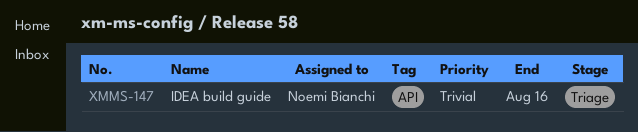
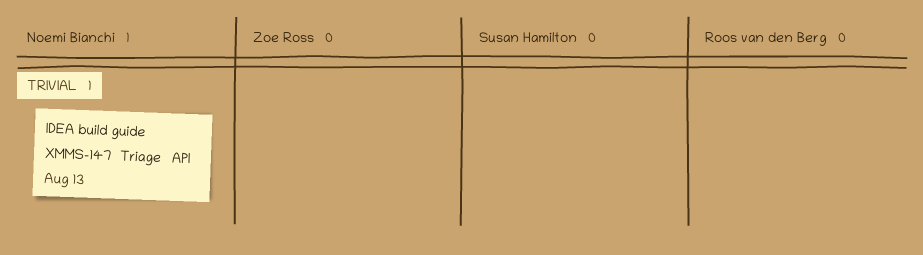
XMMS-147, due: Aug 16 -> Aug 13

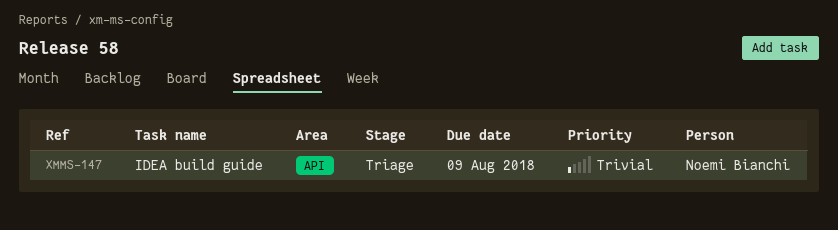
XMMS-147, due: Aug 13 -> Aug 9

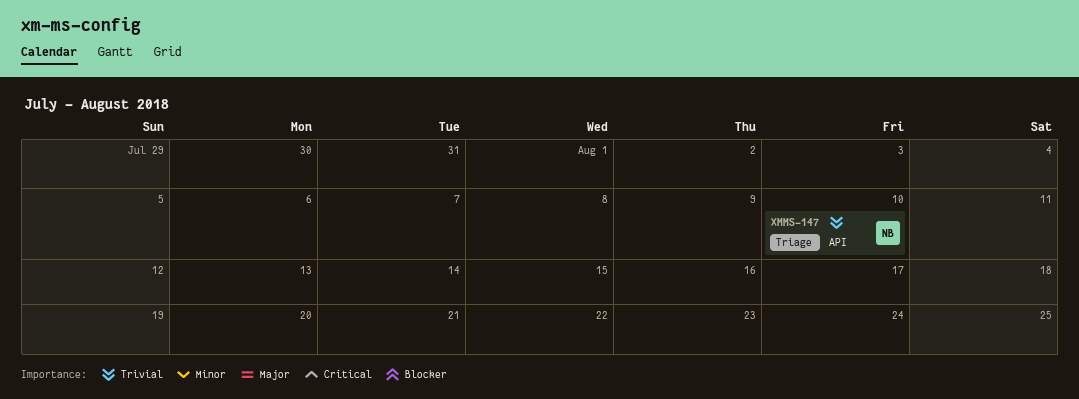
XMMS-147, due: Aug 9 -> Aug 10

